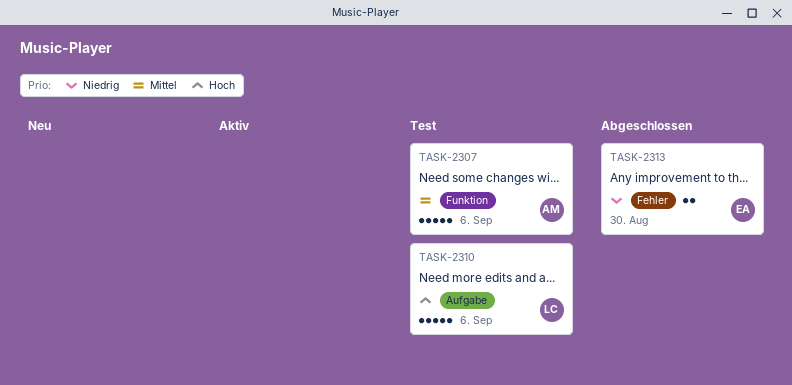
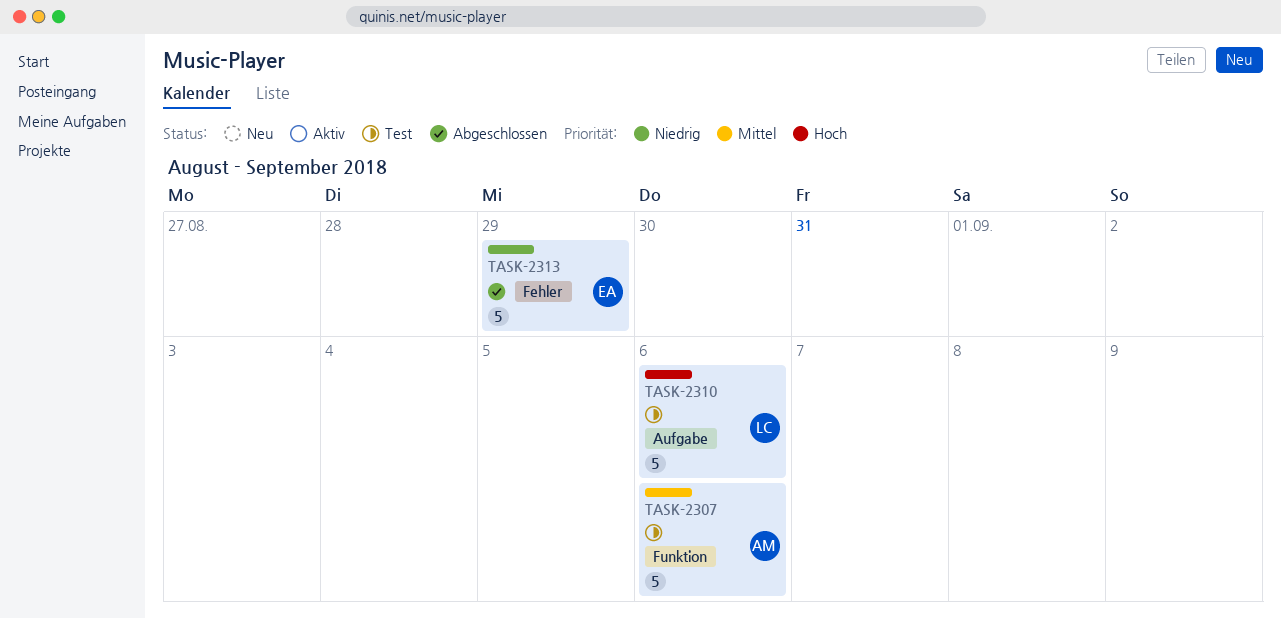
TASK-2313, estimate: 2 -> 5
TASK-2313, due: Aug 30 -> Aug 29

